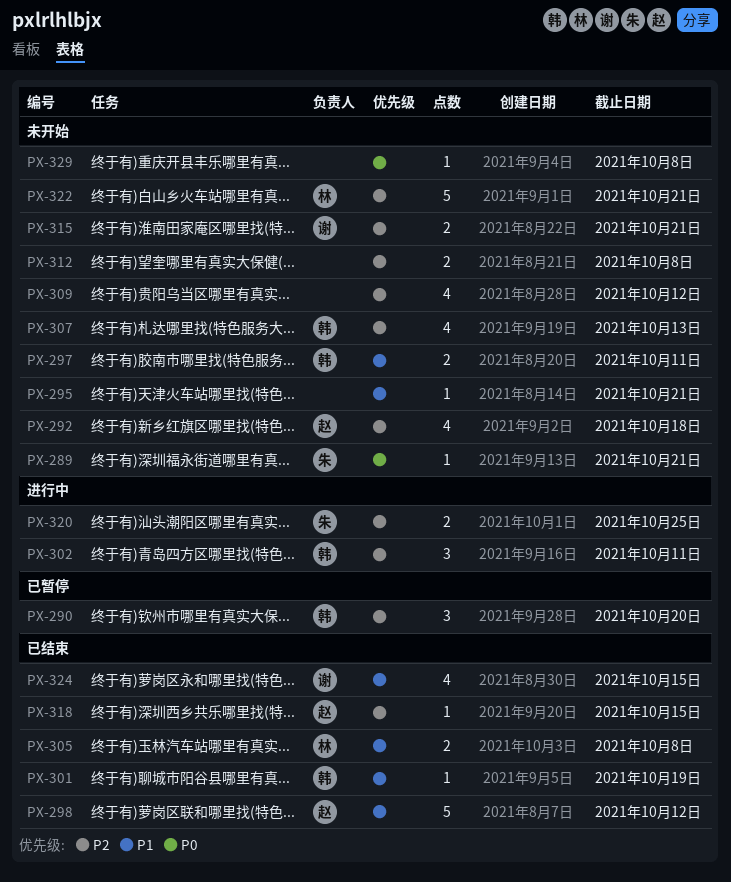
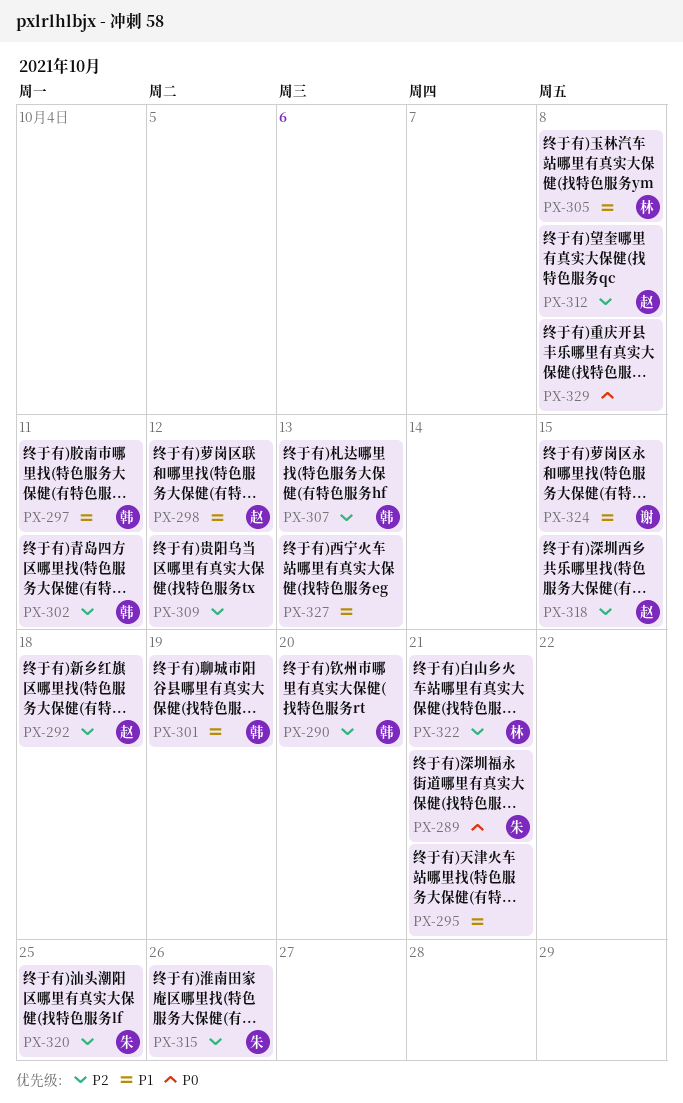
PX-312, owner: none -> 赵
PX-315, owner: 谢 -> 朱
PX-315, due: Oct 21 -> Oct 26
PX-327: none -> present

